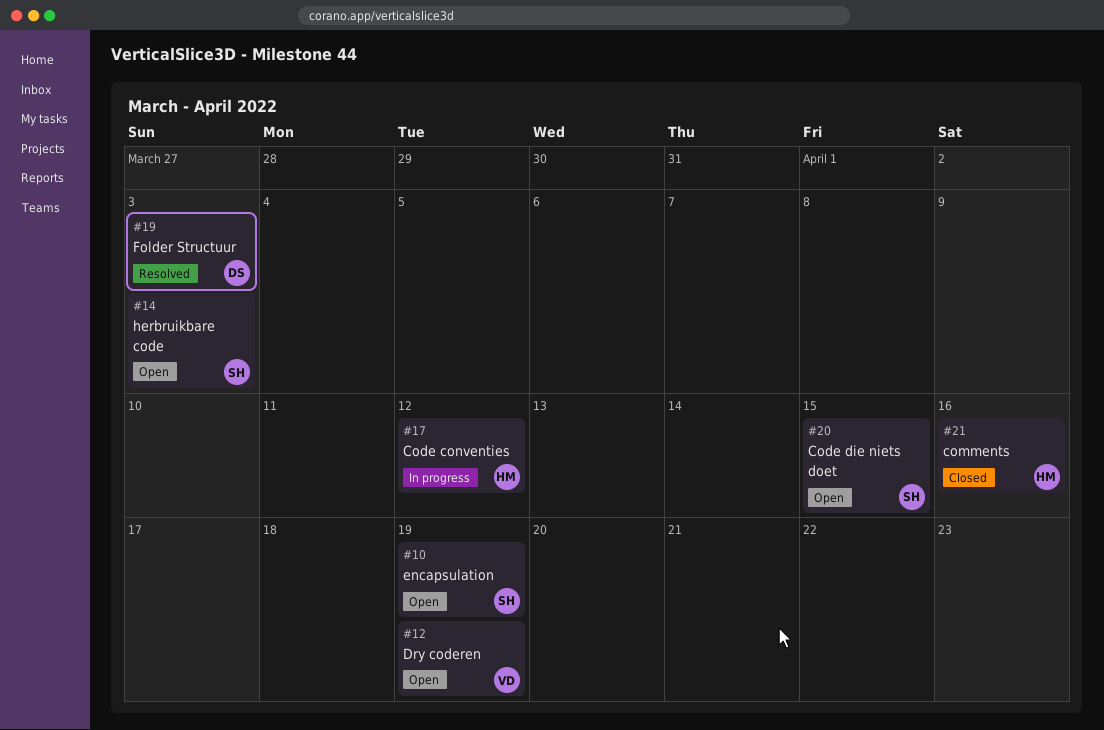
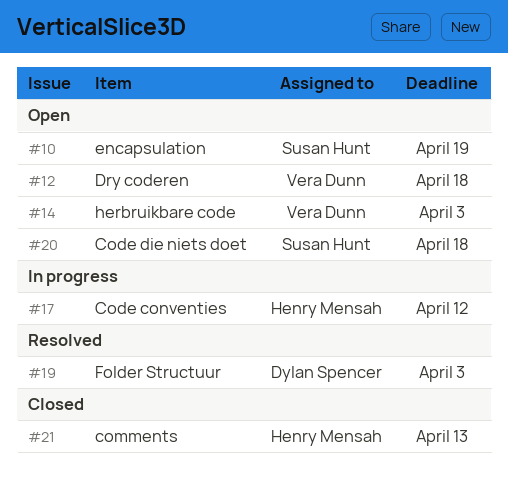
#12, due: Apr 19 -> Apr 18
#14, owner: Susan Hunt -> Vera Dunn
#20, due: Apr 15 -> Apr 18
#21, due: Apr 16 -> Apr 13

